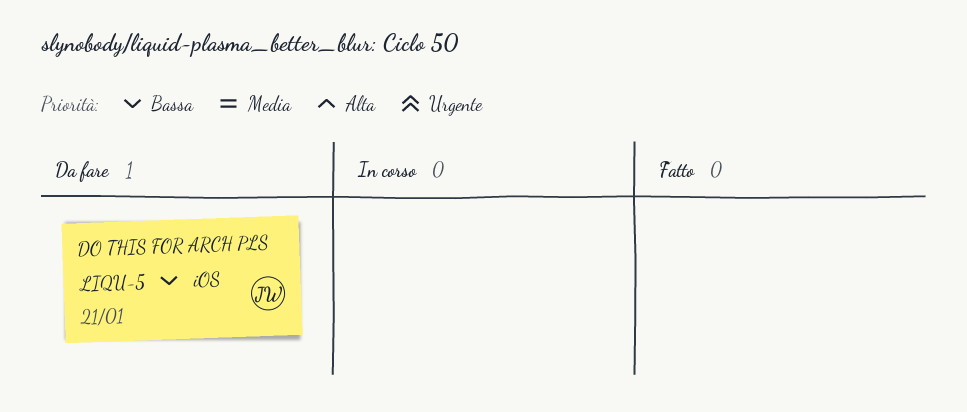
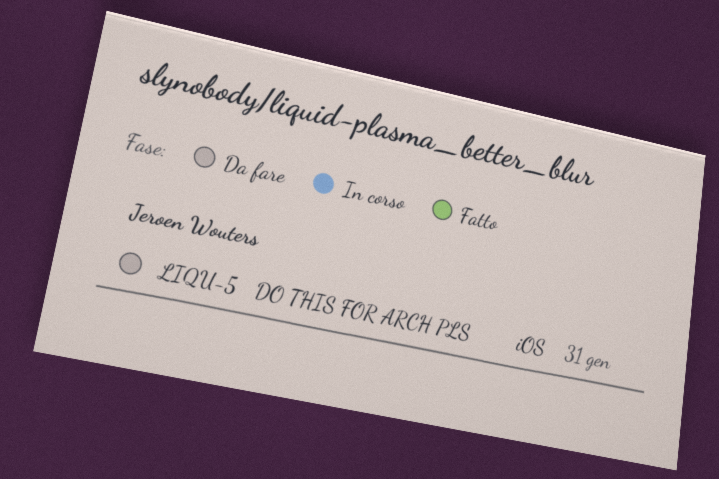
LIQU-5, due: Jan 21 -> Jan 31

